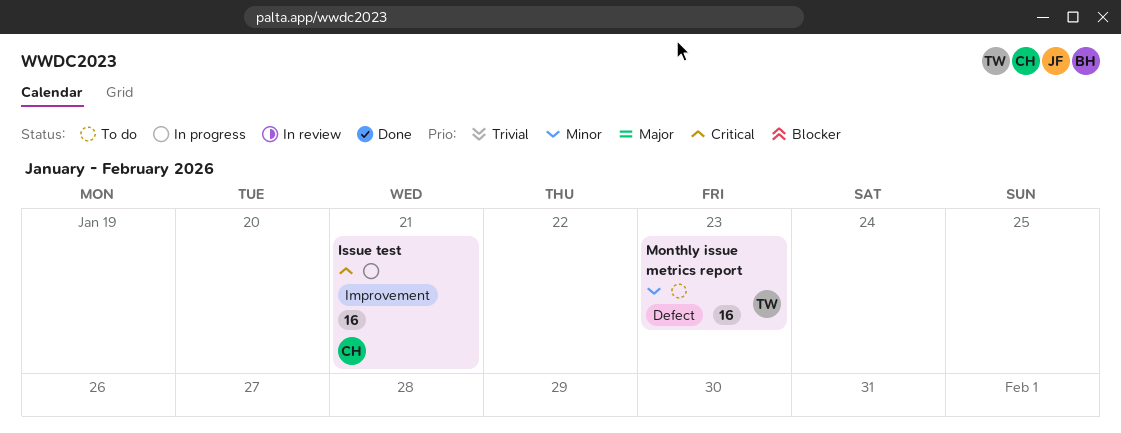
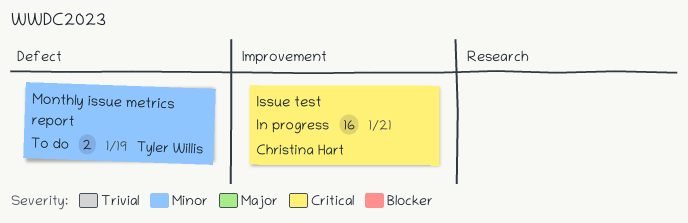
Monthly issue metrics report, estimate: 16 -> 2
Monthly issue metrics report, due: Jan 23 -> Jan 19

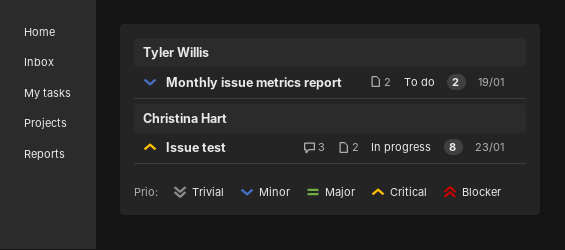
Issue test, estimate: 16 -> 8
Issue test, due: Jan 21 -> Jan 23

